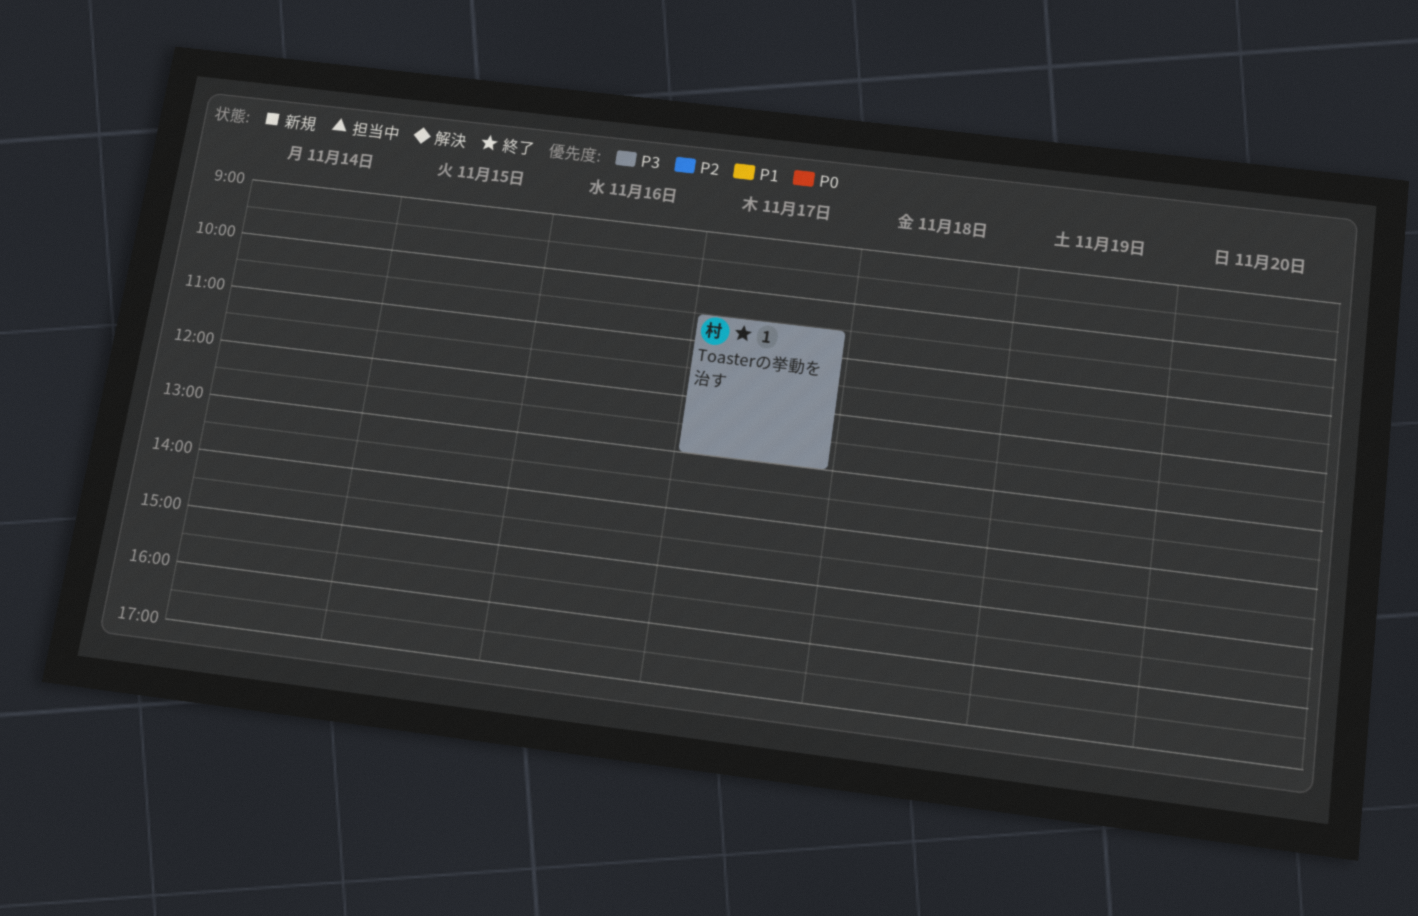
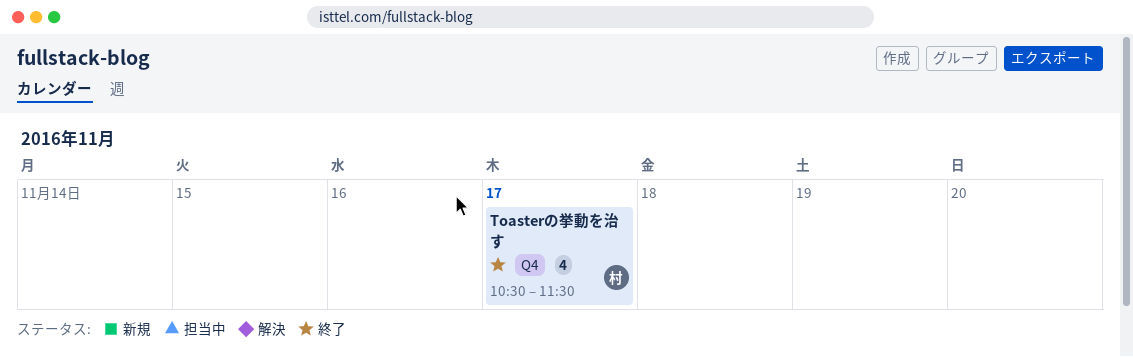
Toasterの挙動を治す, estimate: 1 -> 4
Toasterの挙動を治す, ends: 13:00 -> 11:30

